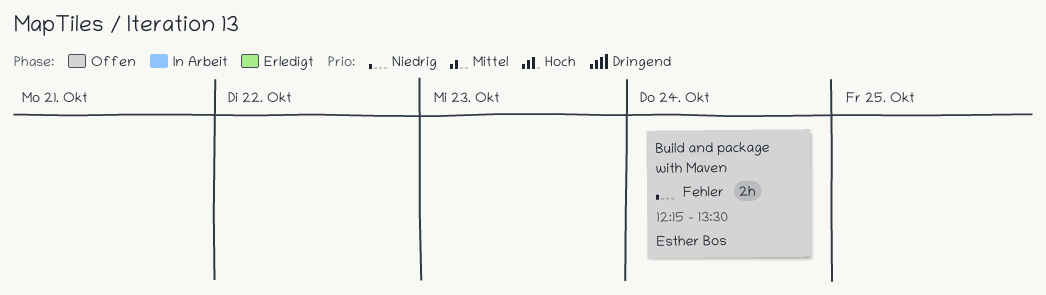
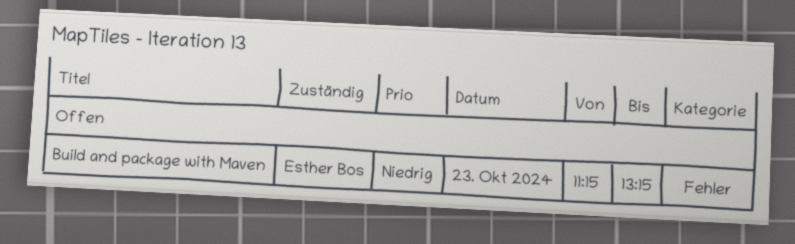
Build and package with Maven, day: Oct 24 -> Oct 23
Build and package with Maven, begins: 12:15 -> 11:15
Build and package with Maven, ends: 13:30 -> 13:15

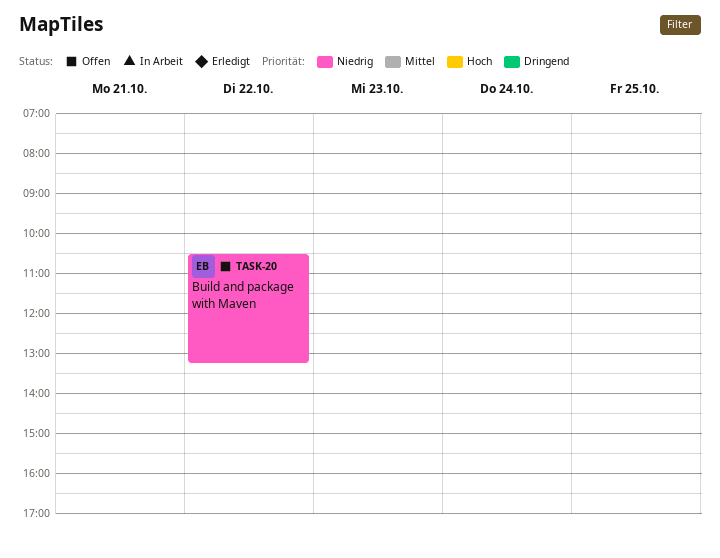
Build and package with Maven, day: Oct 23 -> Oct 22
Build and package with Maven, begins: 11:15 -> 10:30

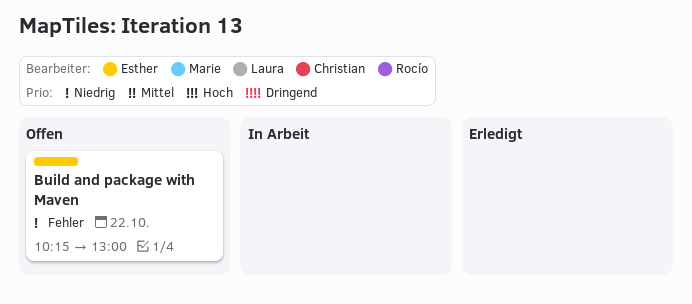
Build and package with Maven, begins: 10:30 -> 10:15
Build and package with Maven, ends: 13:15 -> 13:00

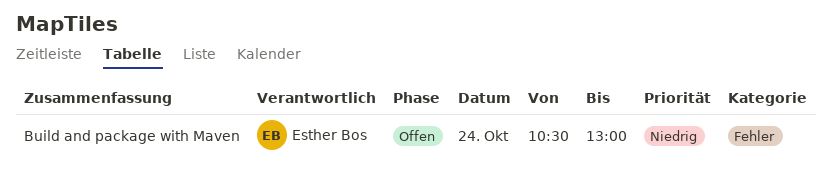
Build and package with Maven, day: Oct 22 -> Oct 24
Build and package with Maven, begins: 10:15 -> 10:30

